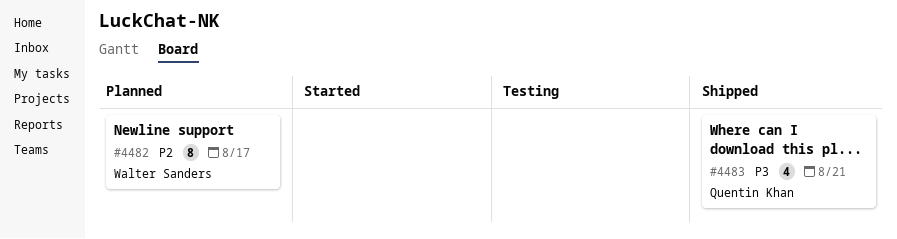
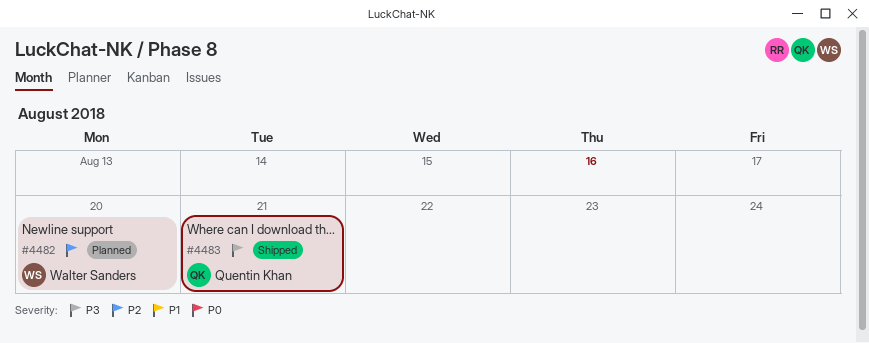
#4482, due: Aug 17 -> Aug 20

